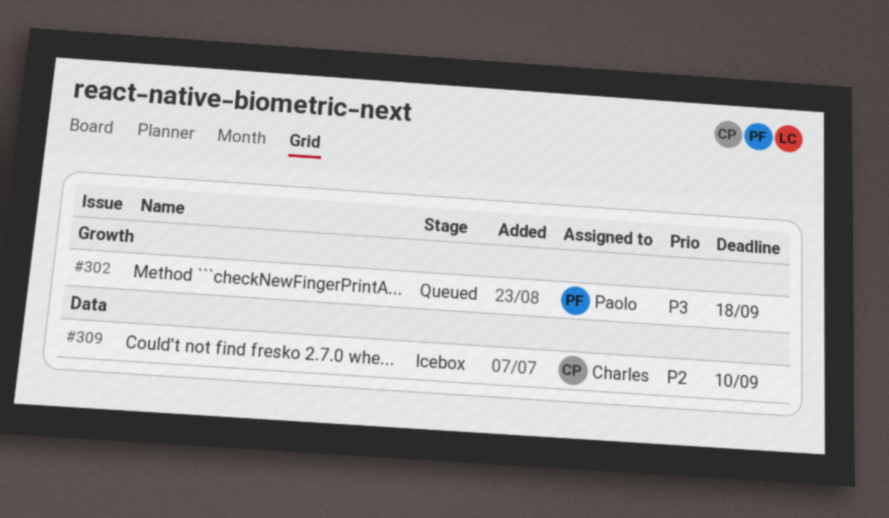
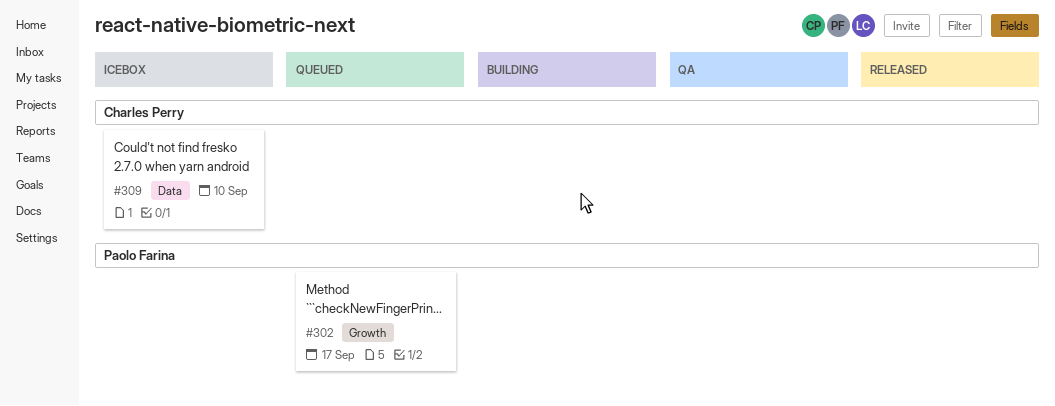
#302, due: Sep 18 -> Sep 17

